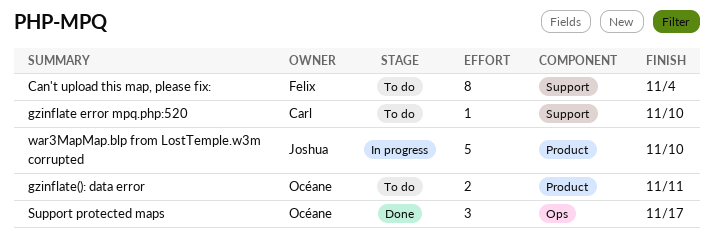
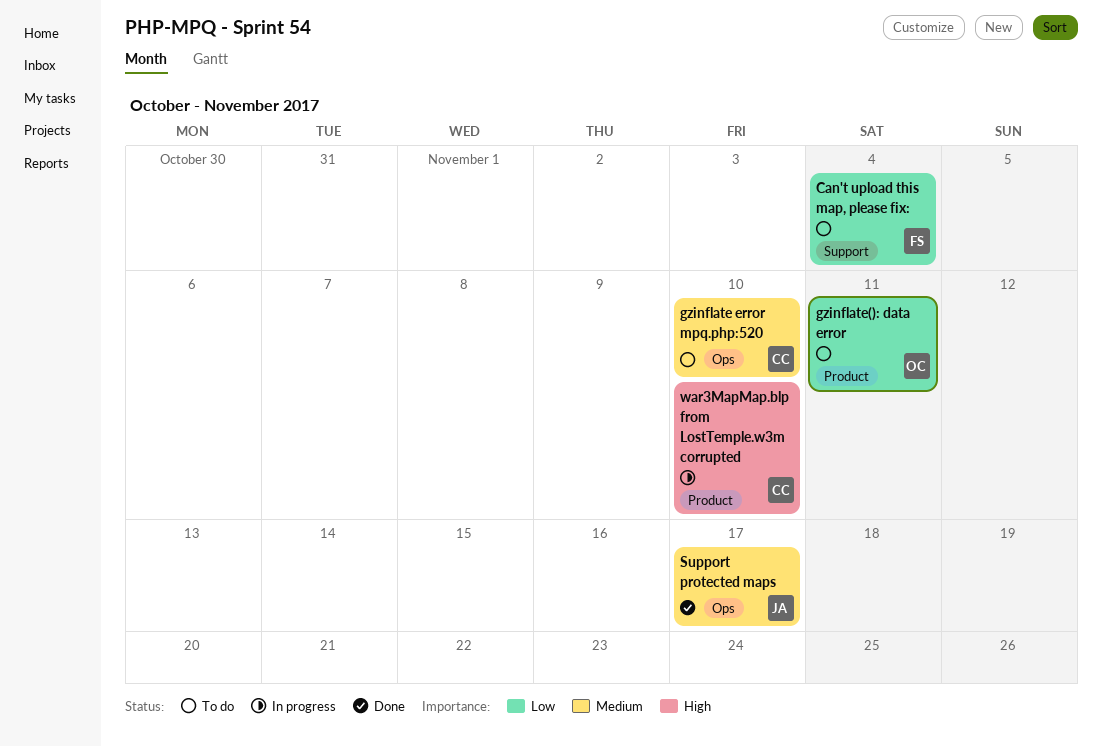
gzinflate error mpq.php:520, label: Support -> Ops
Support protected maps, owner: Océane -> Joshua
war3MapMap.blp from LostTemple.w3m corrupted, owner: Joshua -> Carl

